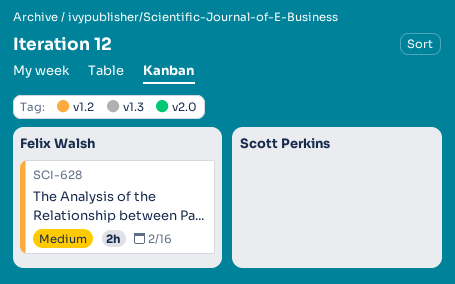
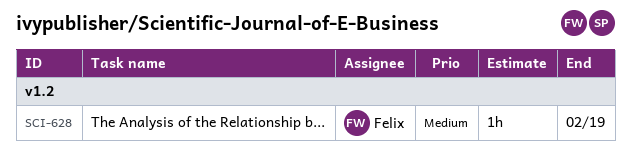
SCI-628, estimate: 2h -> 1h
SCI-628, due: Feb 16 -> Feb 19

